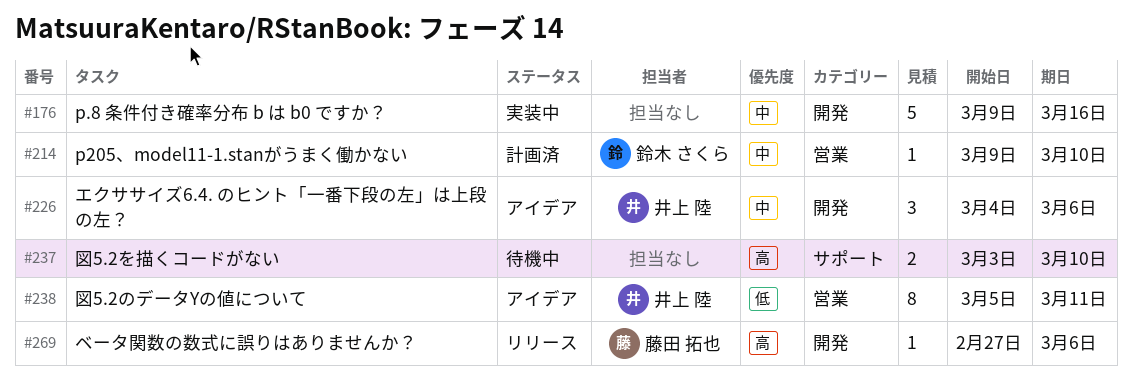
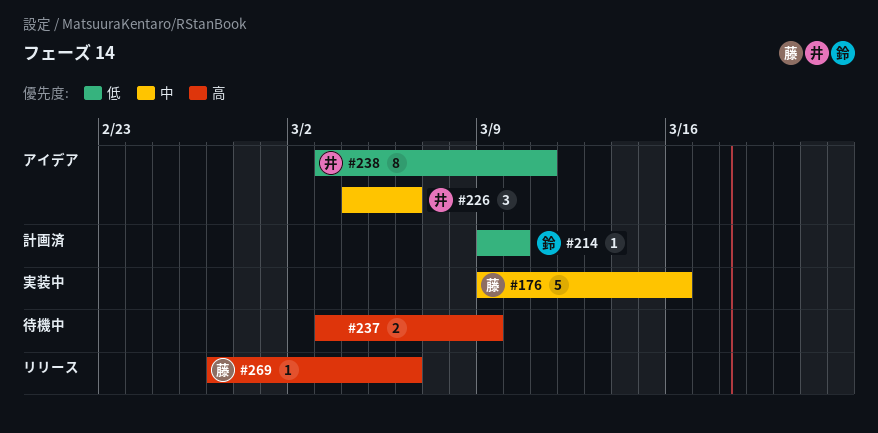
#176, owner: none -> 藤田 拓也
#214, priority: 中 -> 低
#237, due: Mar 10 -> Mar 9
#238, start: Mar 5 -> Mar 3

